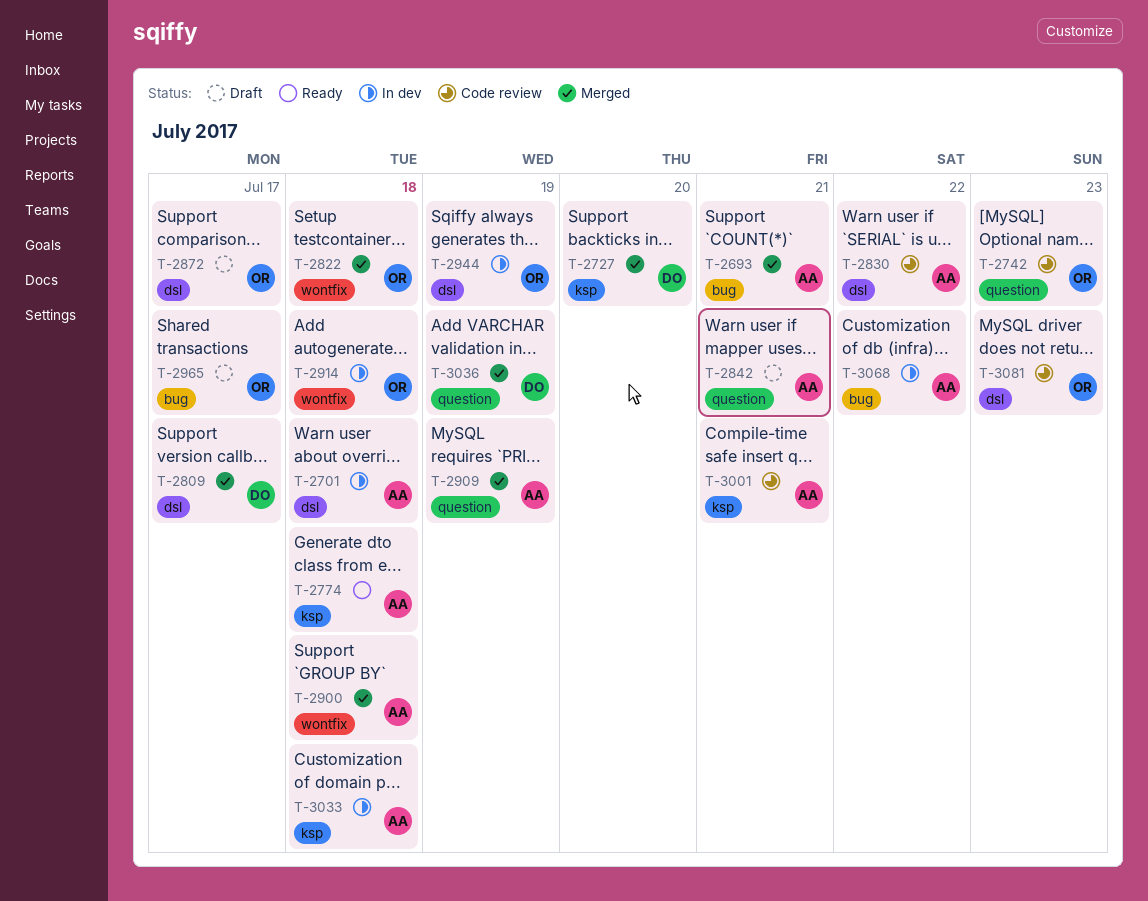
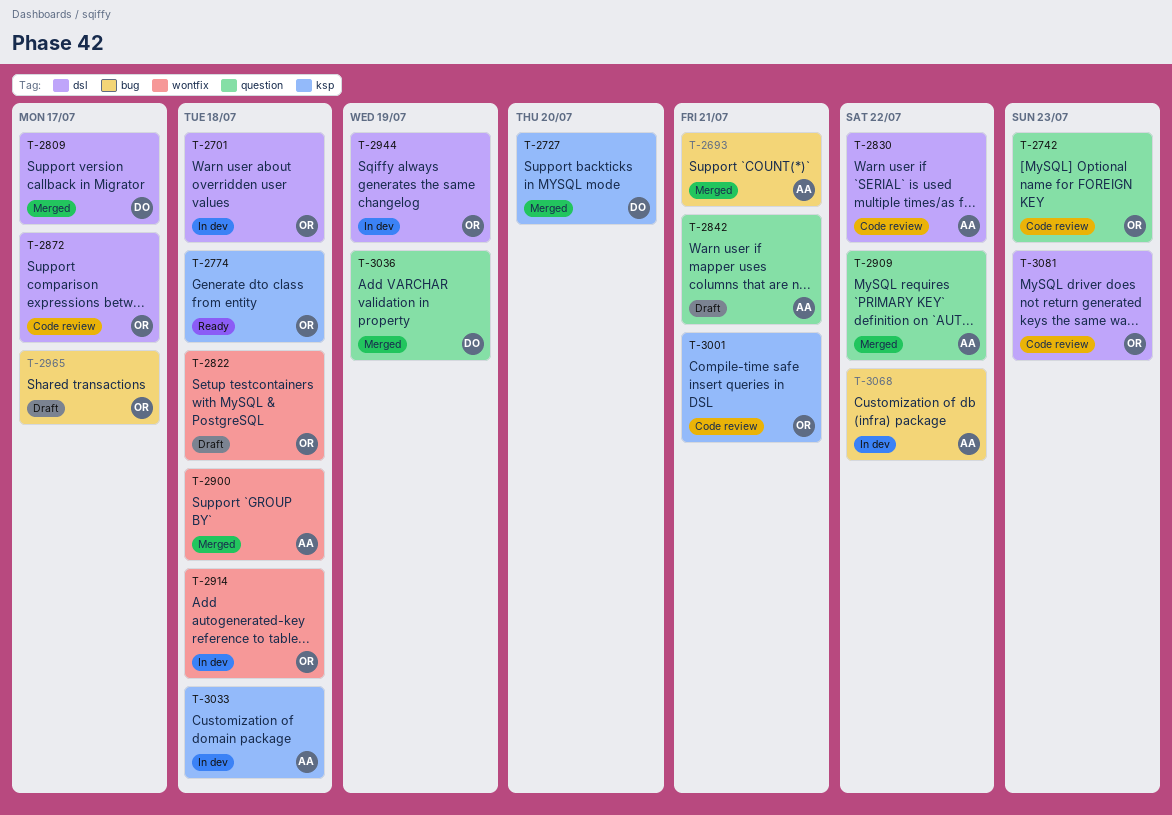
T-2701, owner: AA -> OR
T-2774, owner: AA -> OR
T-2822, status: Merged -> Draft
T-2872, status: Draft -> Code review
T-2909, due: Jul 19 -> Jul 22
T-3001, owner: AA -> OR

